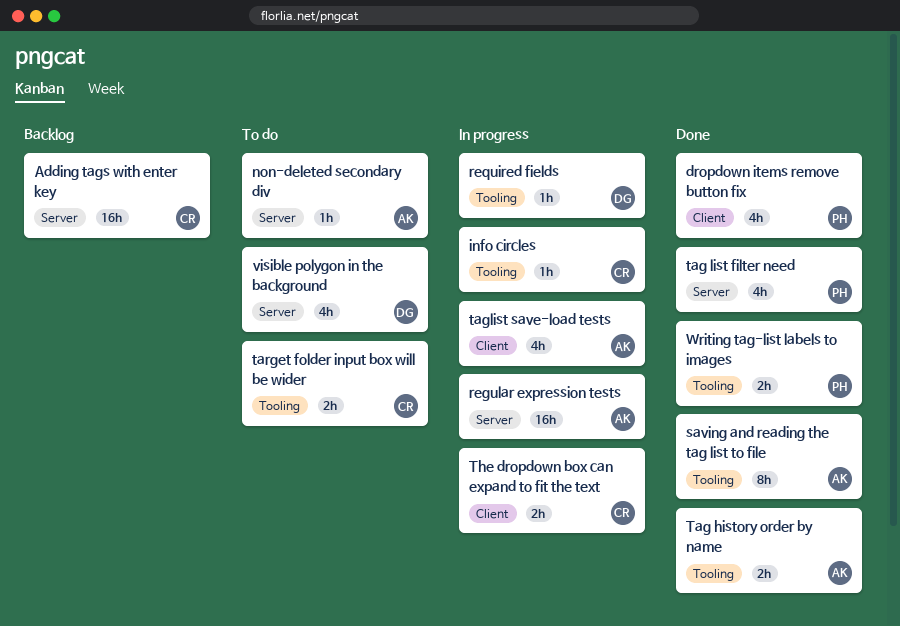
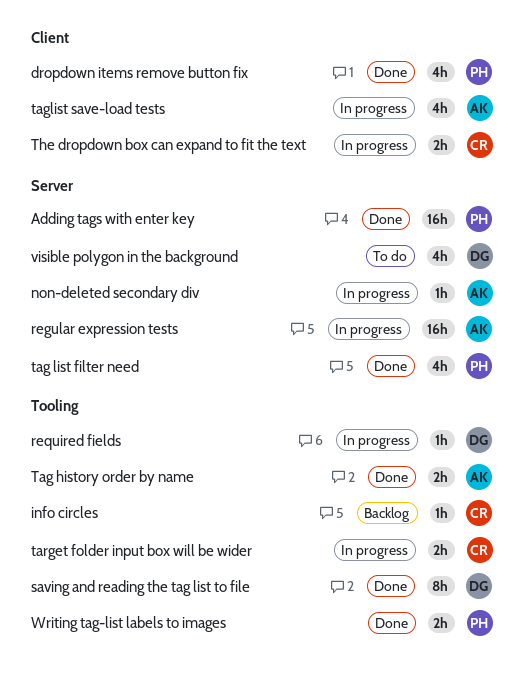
Adding tags with enter key, status: Backlog -> Done
Adding tags with enter key, owner: CR -> PH
info circles, status: In progress -> Backlog
non-deleted secondary div, status: To do -> In progress
saving and reading the tag list to file, owner: AK -> DG
target folder input box will be wider, status: To do -> In progress

